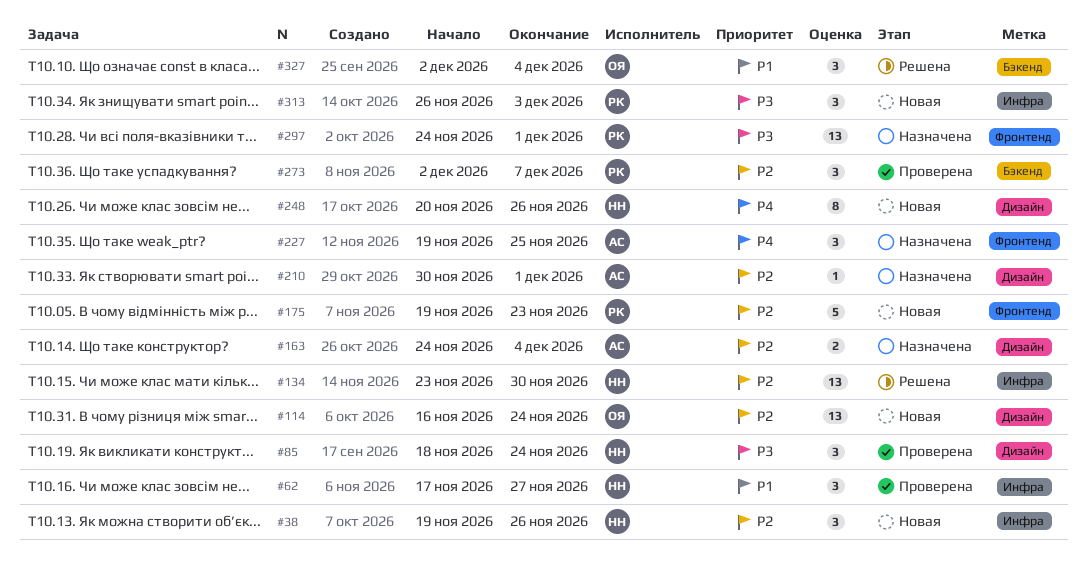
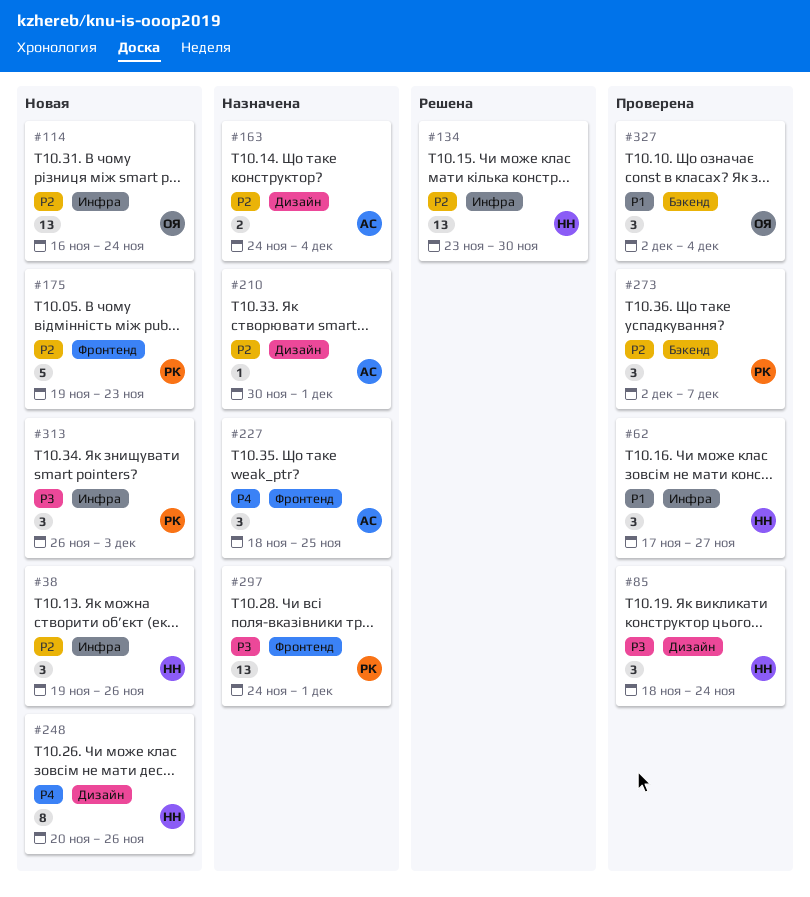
#114, label: Дизайн -> Инфра
#227, start: Nov 19 -> Nov 18
#327, status: Решена -> Проверена

